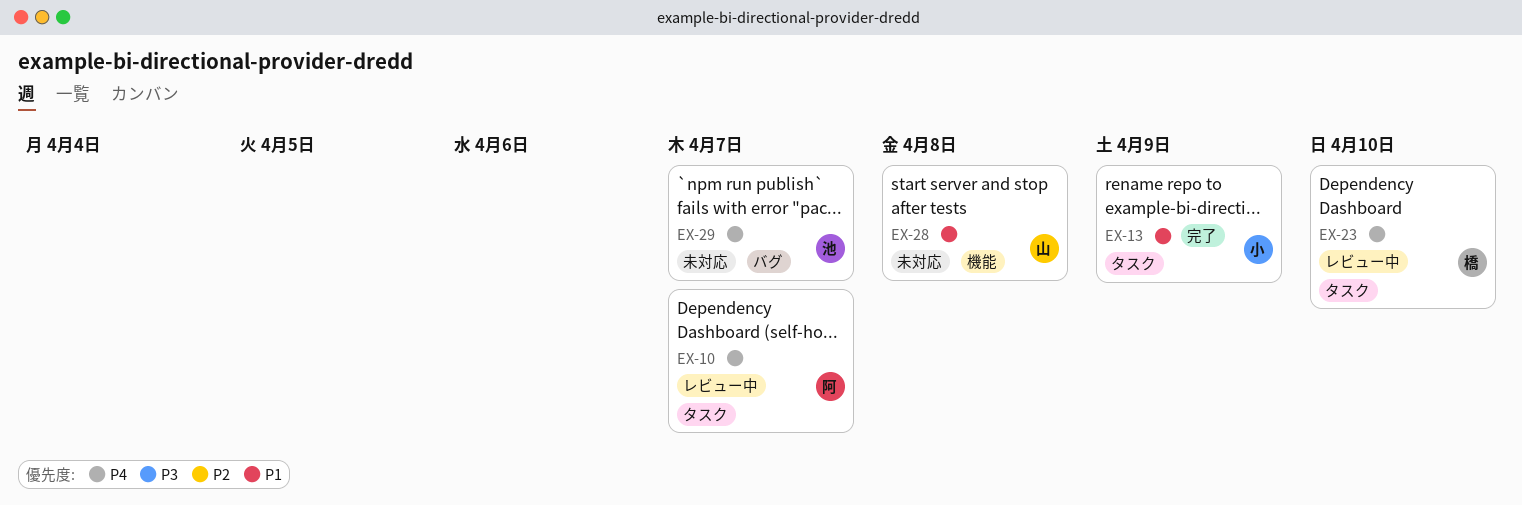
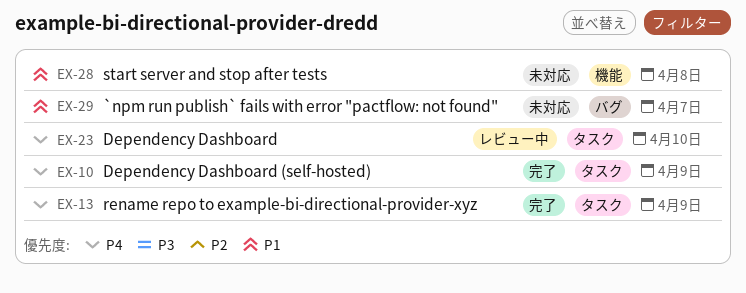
EX-10, status: レビュー中 -> 完了
EX-10, due: Apr 7 -> Apr 9
EX-13, priority: P1 -> P4
EX-29, priority: P4 -> P1

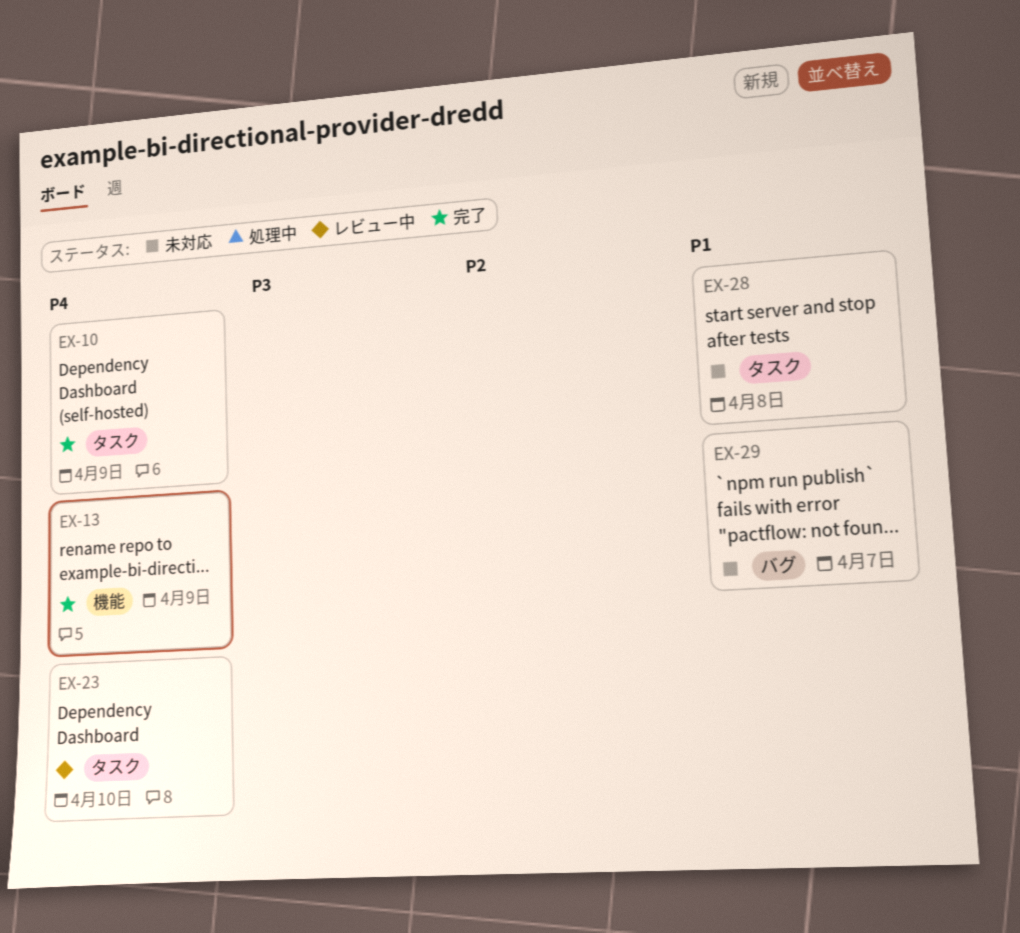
EX-13, label: タスク -> 機能
EX-28, label: 機能 -> タスク

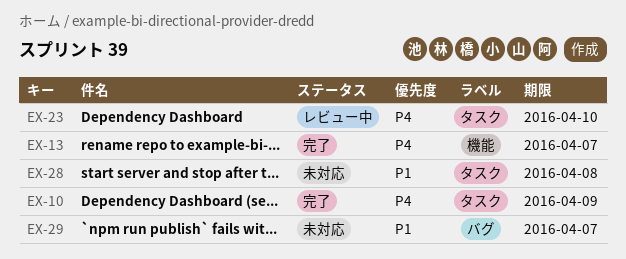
EX-13, due: Apr 9 -> Apr 7

